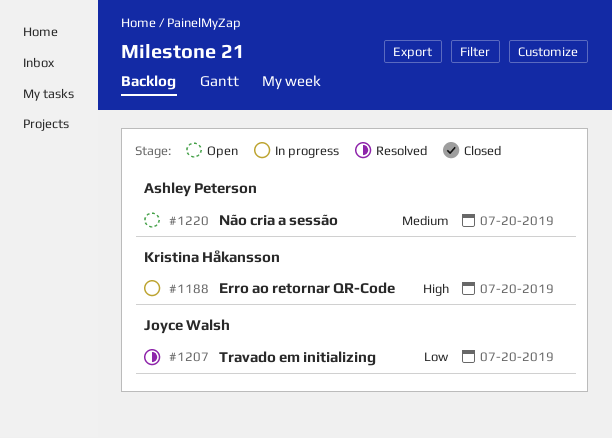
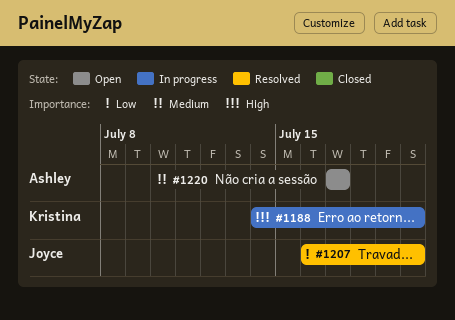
#1220, due: Jul 20 -> Jul 17

